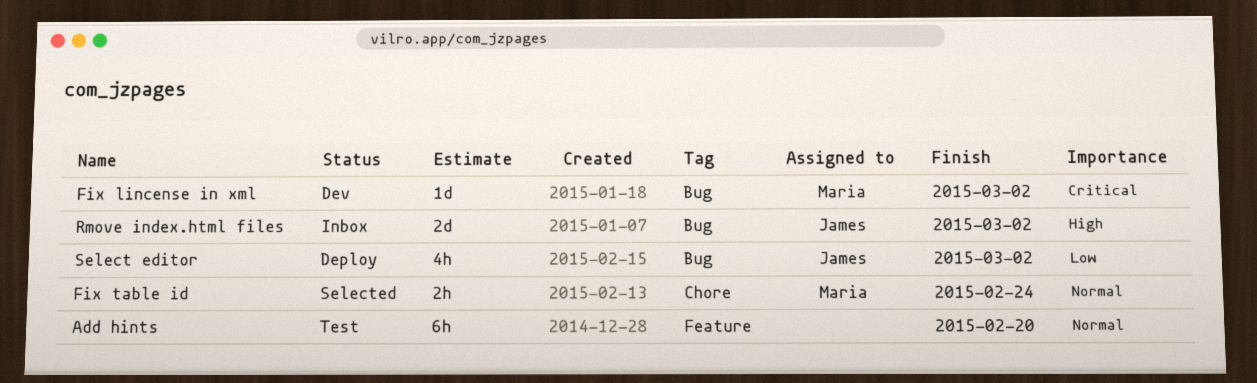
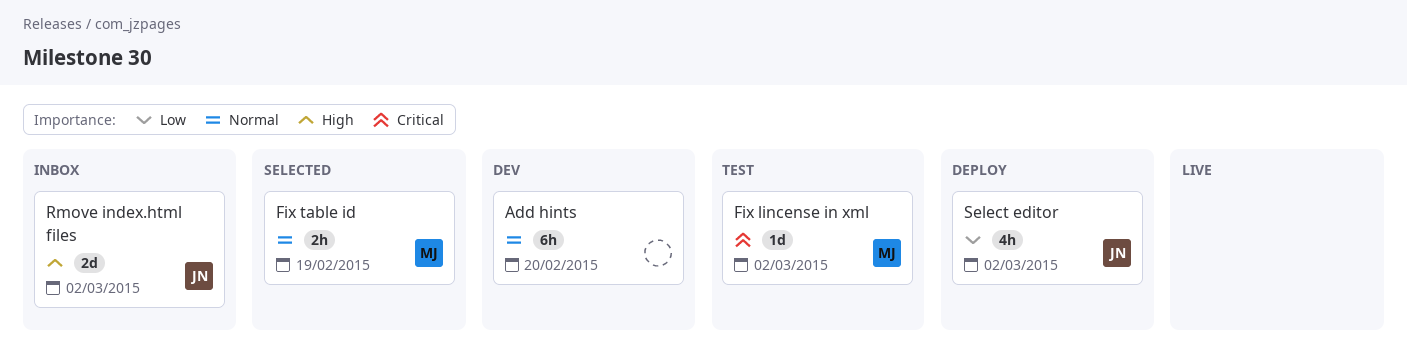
Add hints, status: Test -> Dev
Fix lincense in xml, status: Dev -> Test
Fix table id, due: Feb 24 -> Feb 19

